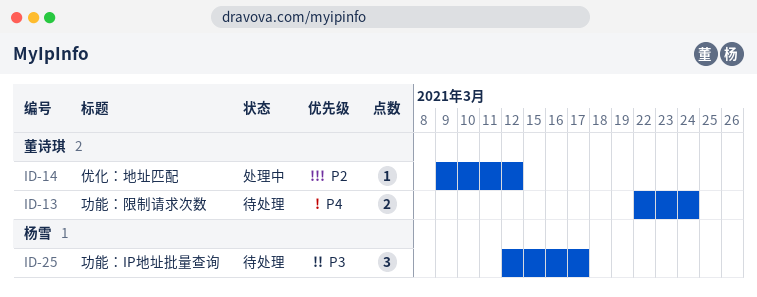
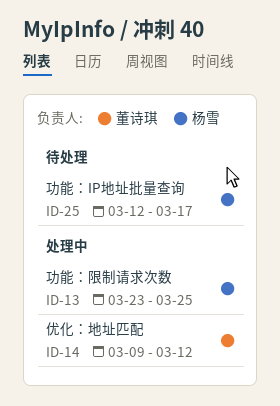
ID-13, status: 待处理 -> 处理中
ID-13, owner: 董诗琪 -> 杨雪
ID-13, start: Mar 22 -> Mar 23
ID-13, due: Mar 24 -> Mar 25

